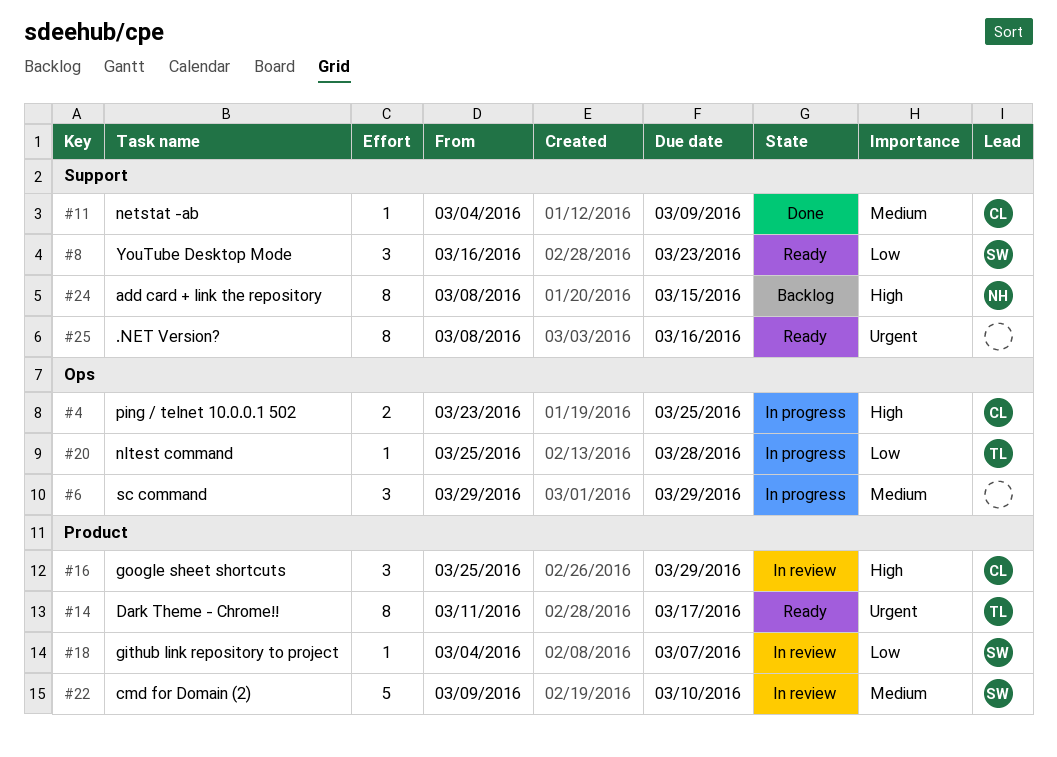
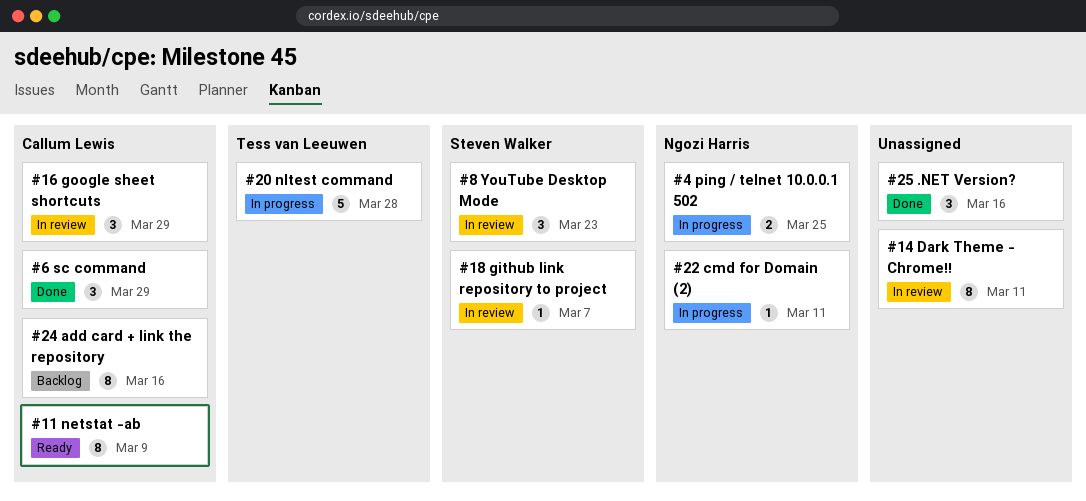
#4, owner: Callum Lewis -> Ngozi Harris
#6, status: In progress -> Done
#6, owner: none -> Callum Lewis
#8, status: Ready -> In review
#11, status: Done -> Ready
#11, estimate: 1 -> 8
#14, status: Ready -> In review
#14, owner: Tess van Leeuwen -> none
#14, due: Mar 17 -> Mar 11
#20, estimate: 1 -> 5
#22, status: In review -> In progress
#22, owner: Steven Walker -> Ngozi Harris
#22, estimate: 5 -> 1
#22, due: Mar 10 -> Mar 11
#24, owner: Ngozi Harris -> Callum Lewis
#24, due: Mar 15 -> Mar 16
#25, status: Ready -> Done
#25, estimate: 8 -> 3

